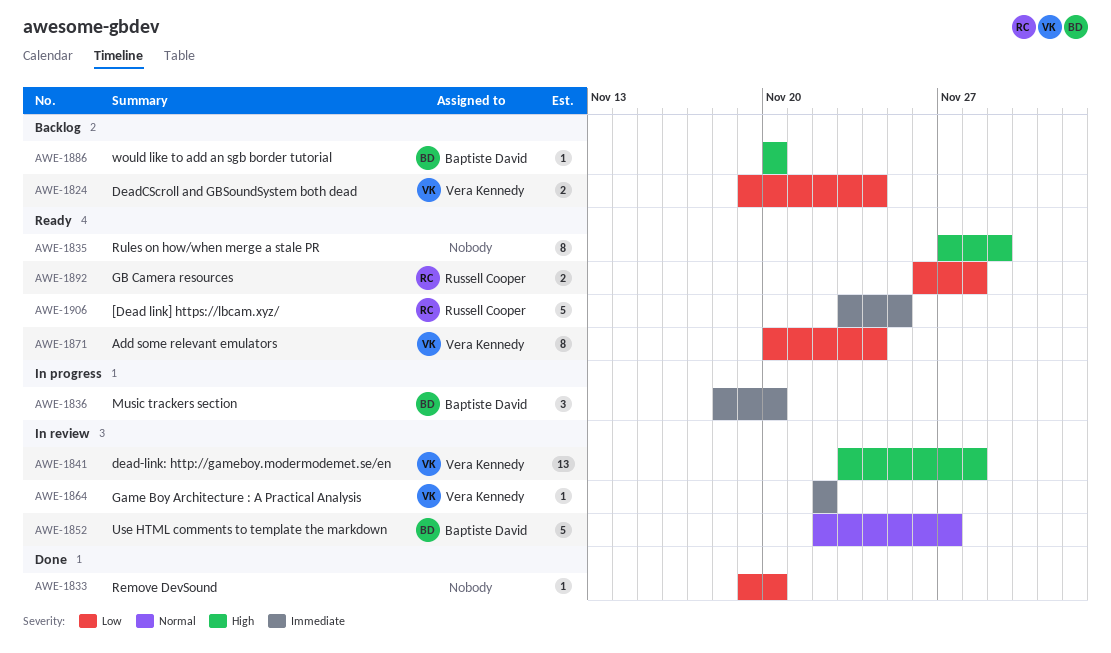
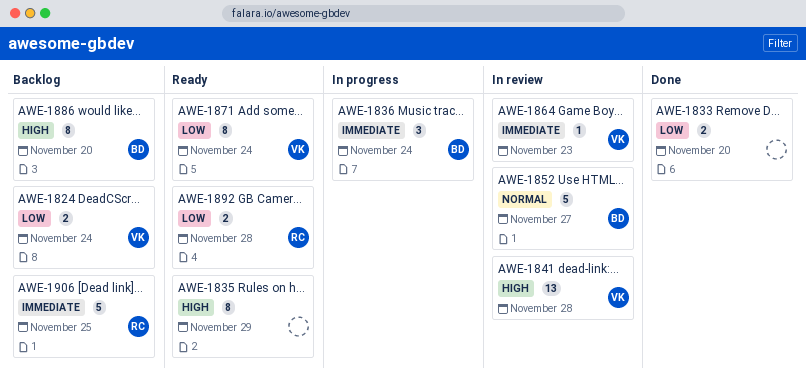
AWE-1833, estimate: 1 -> 2
AWE-1836, due: Nov 20 -> Nov 24
AWE-1864, due: Nov 22 -> Nov 23
AWE-1886, estimate: 1 -> 8
AWE-1906, status: Ready -> Backlog

